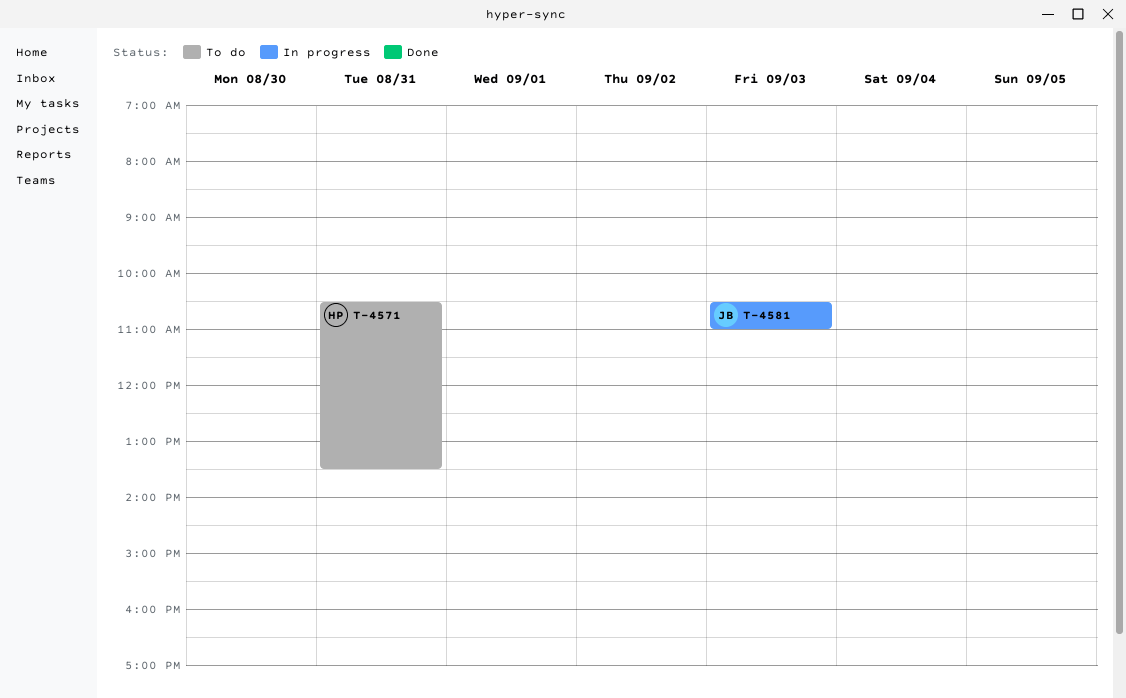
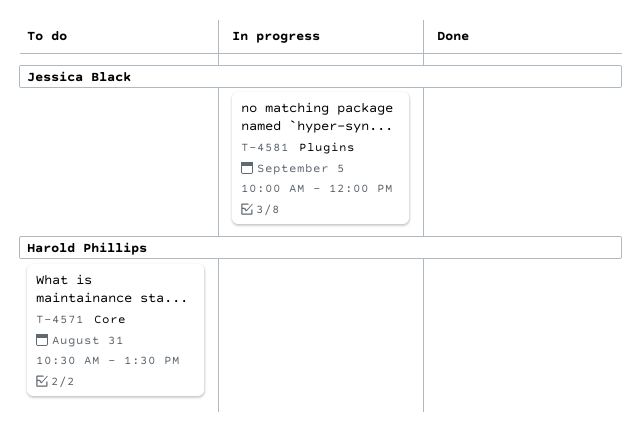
T-4581, day: Sep 3 -> Sep 5
T-4581, begins: 10:30 -> 10:00
T-4581, ends: 11:00 -> 12:00

